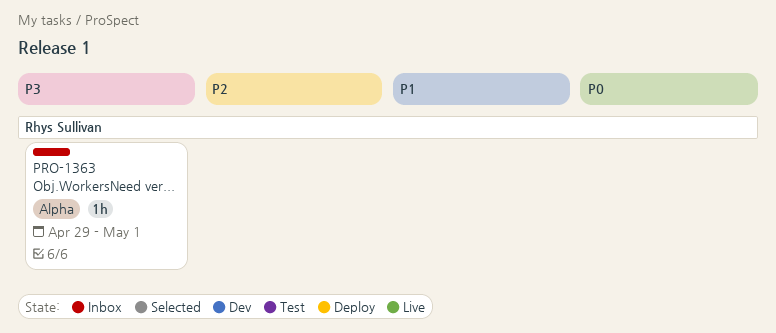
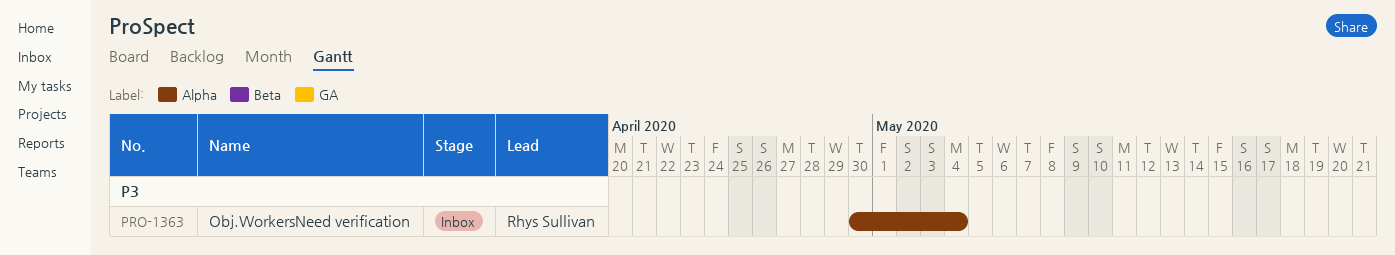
PRO-1363, start: Apr 29 -> Apr 30
PRO-1363, due: May 1 -> May 4

